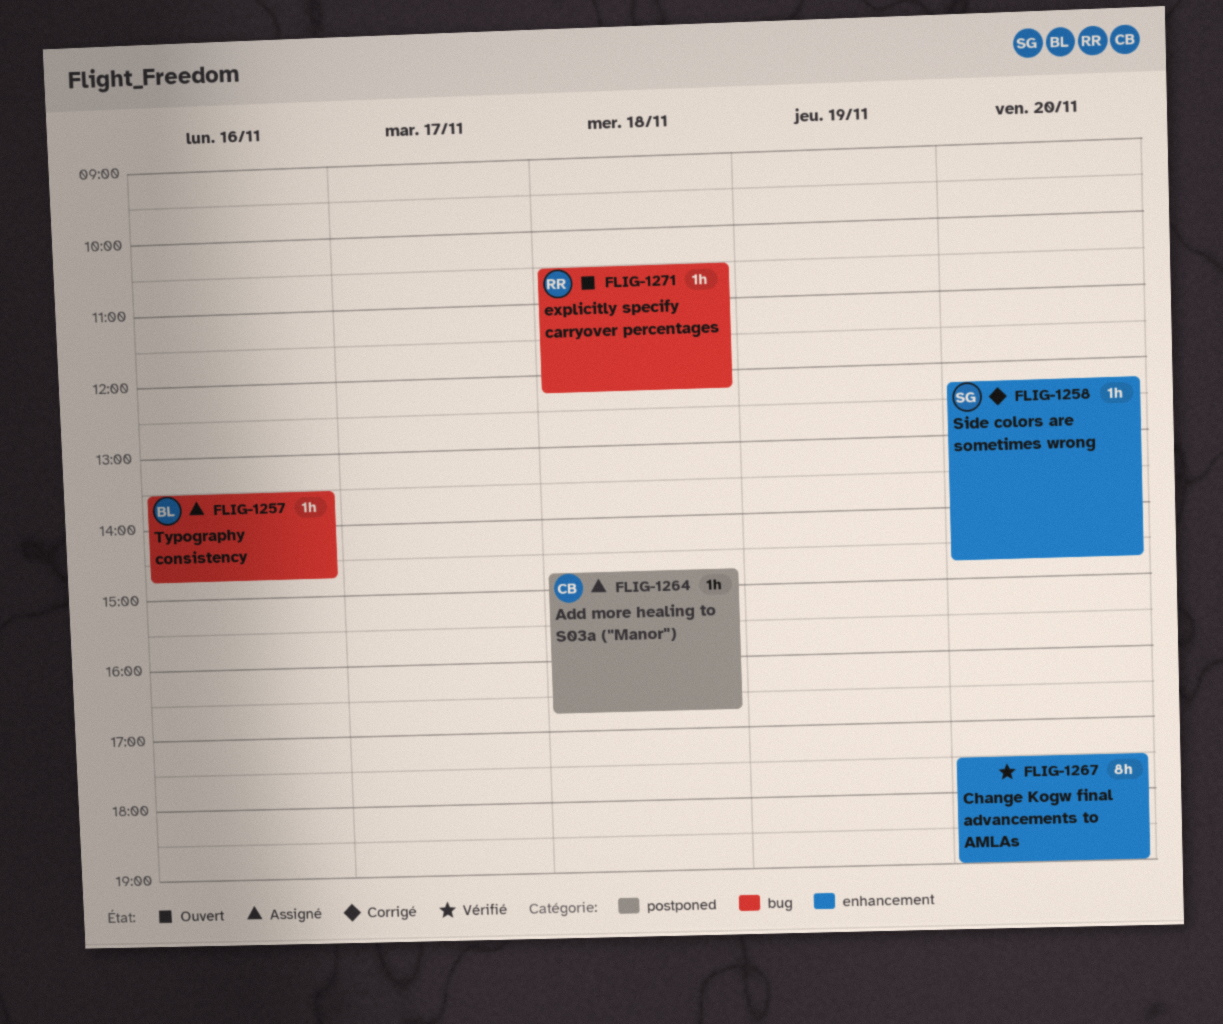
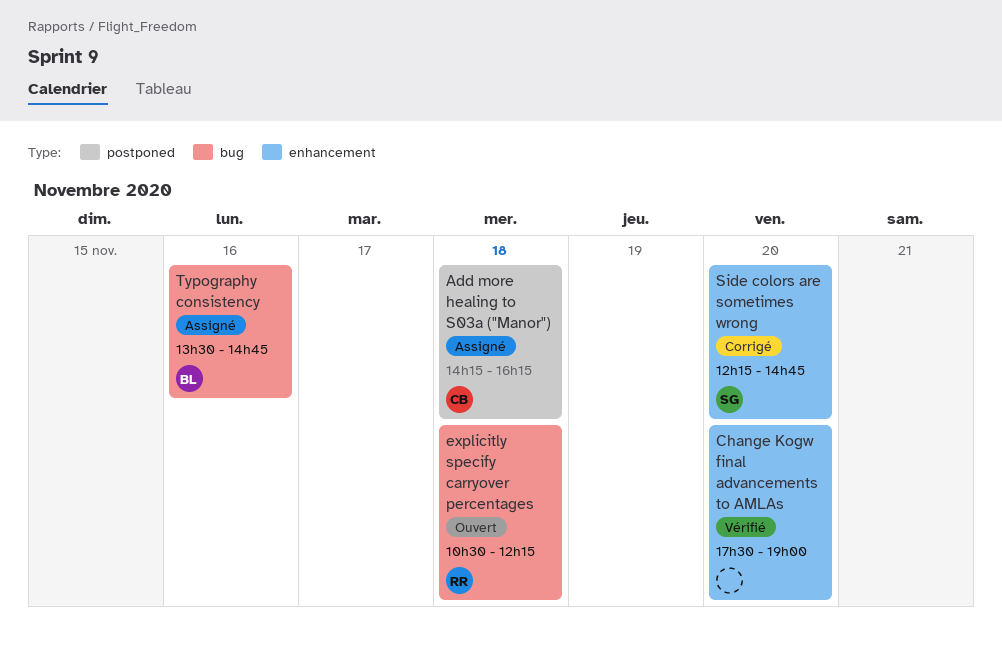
Add more healing to S03a ("Manor"), begins: 14:45 -> 14:15
Add more healing to S03a ("Manor"), ends: 16:45 -> 16:15

